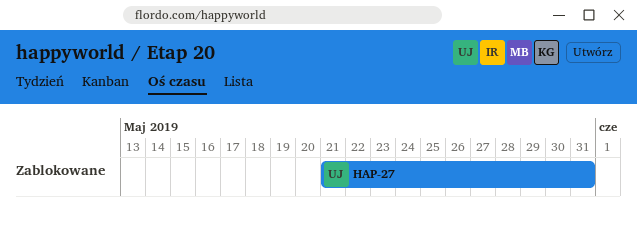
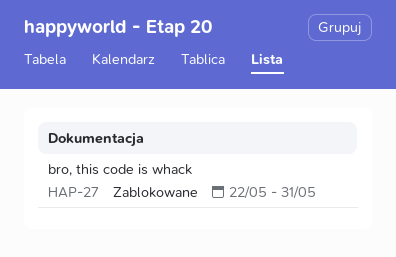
HAP-27, start: May 21 -> May 22

